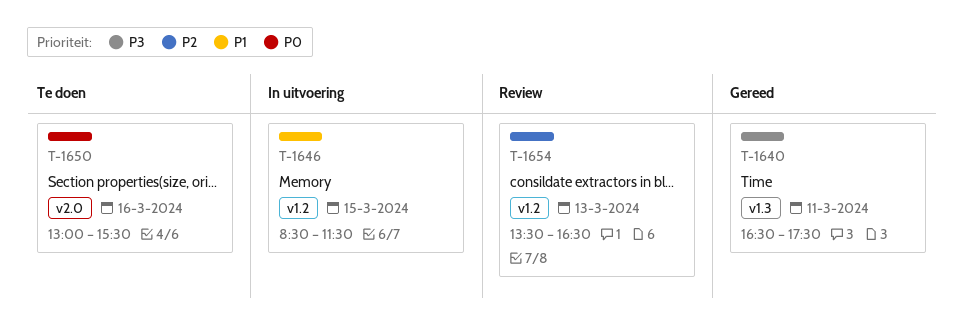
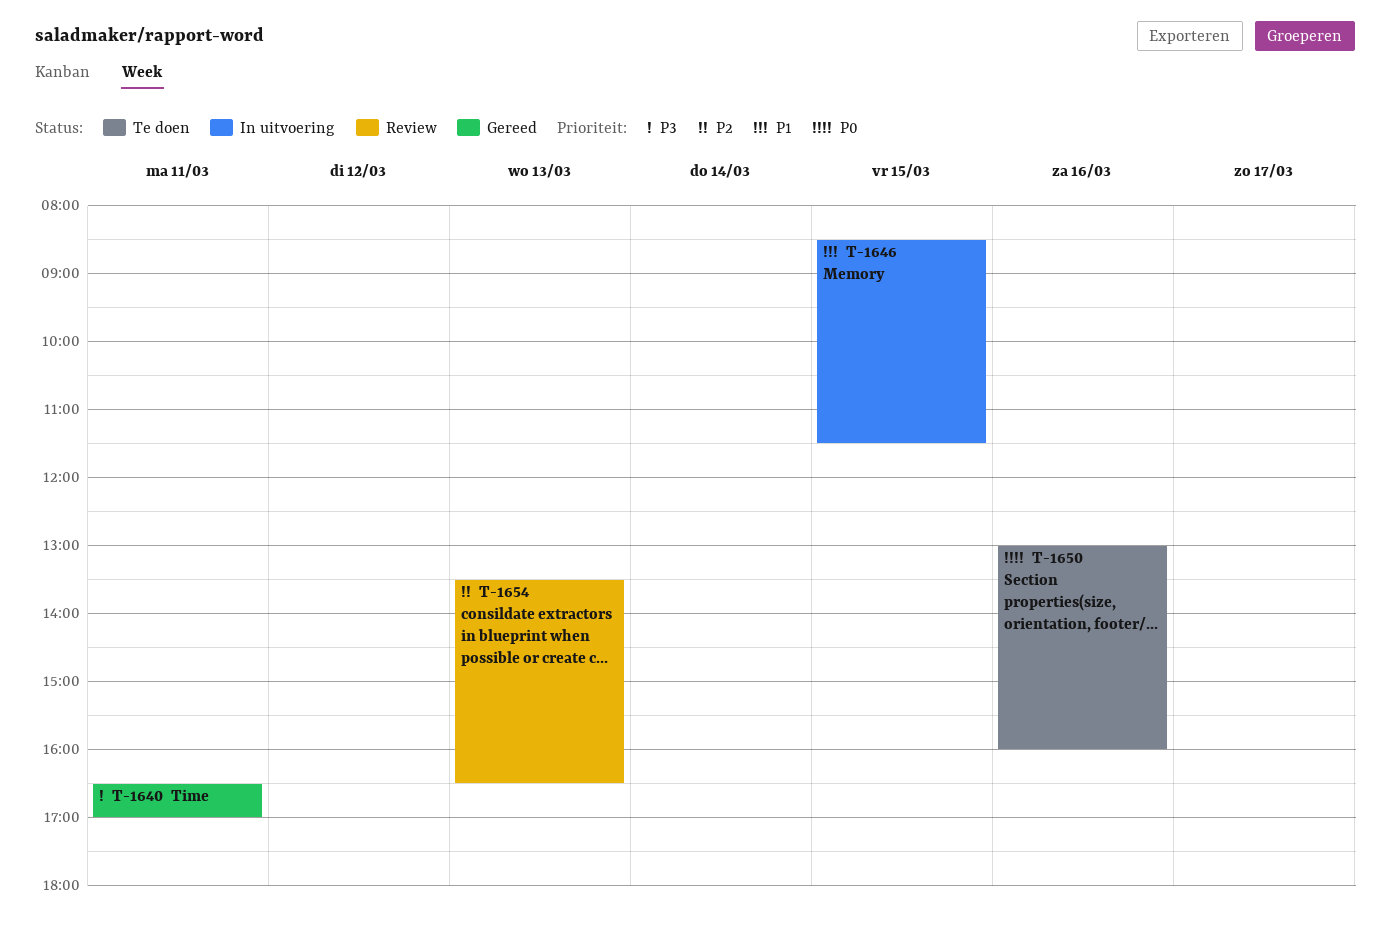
T-1640, ends: 17:30 -> 17:00
T-1650, ends: 15:30 -> 16:00

